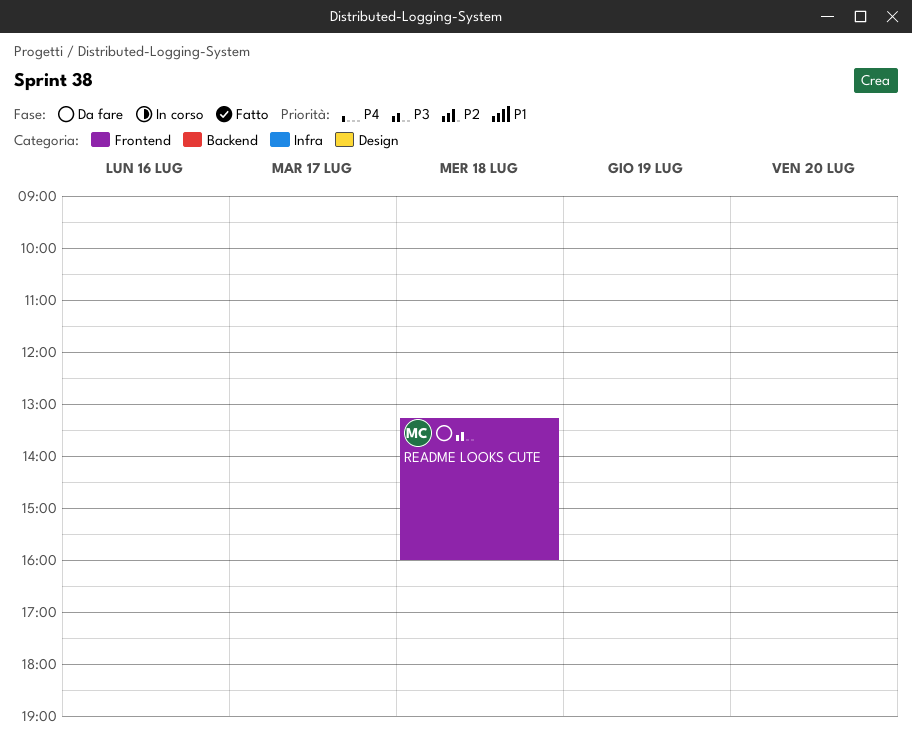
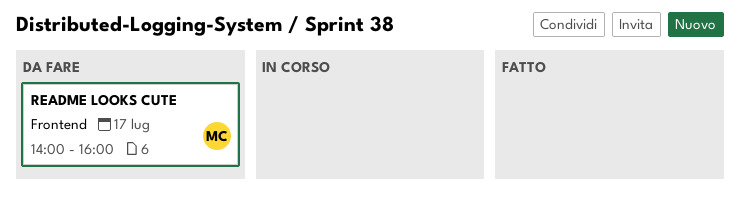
README LOOKS CUTE, day: Jul 18 -> Jul 17
README LOOKS CUTE, begins: 13:15 -> 14:00

